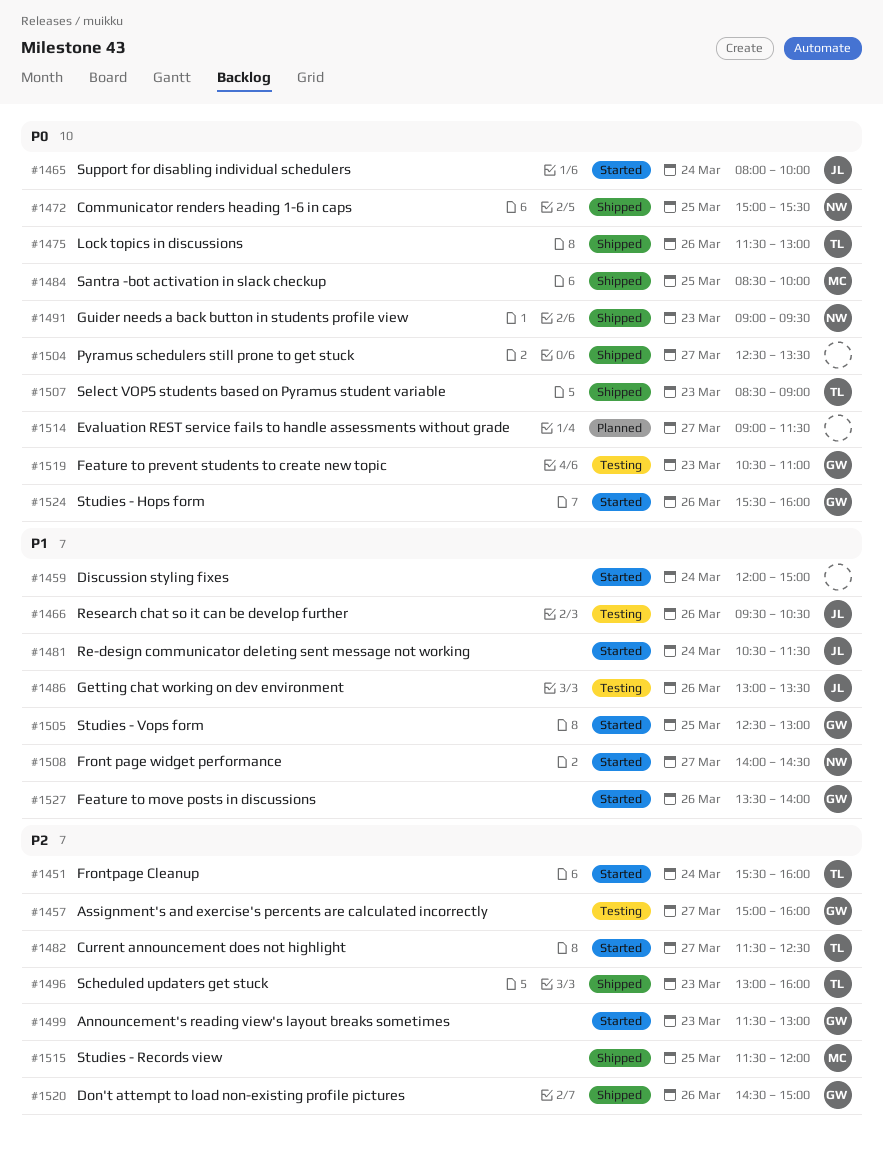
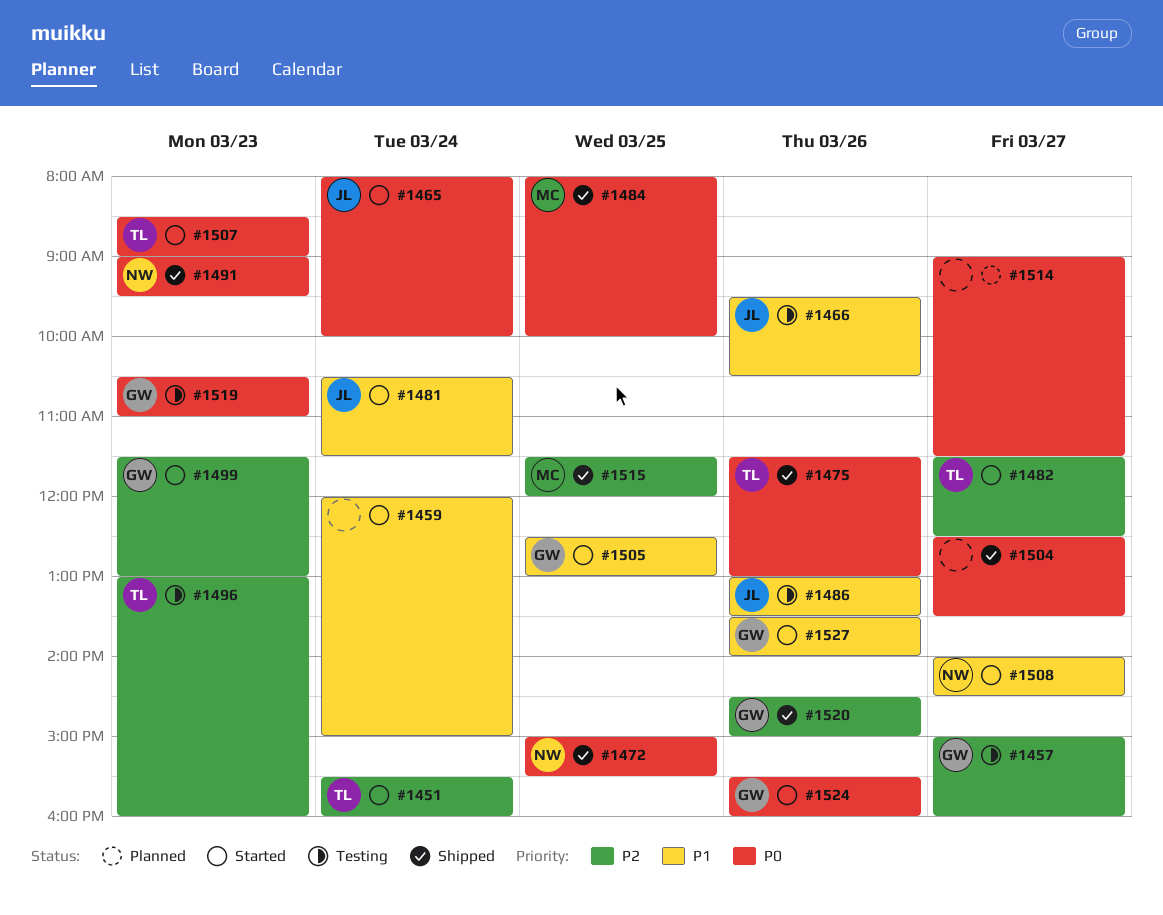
#1484, begins: 08:30 -> 08:00
#1496, status: Shipped -> Testing
#1507, status: Shipped -> Started

